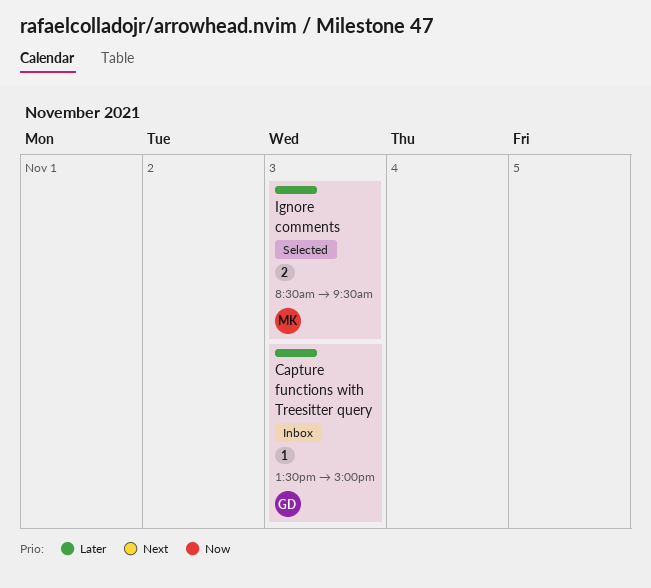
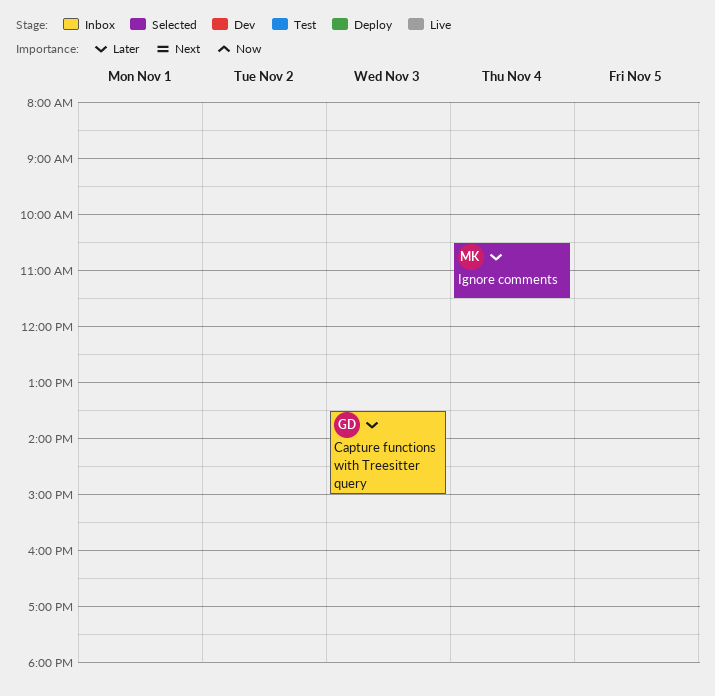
Ignore comments, day: Nov 3 -> Nov 4
Ignore comments, begins: 08:30 -> 10:30
Ignore comments, ends: 09:30 -> 11:30

